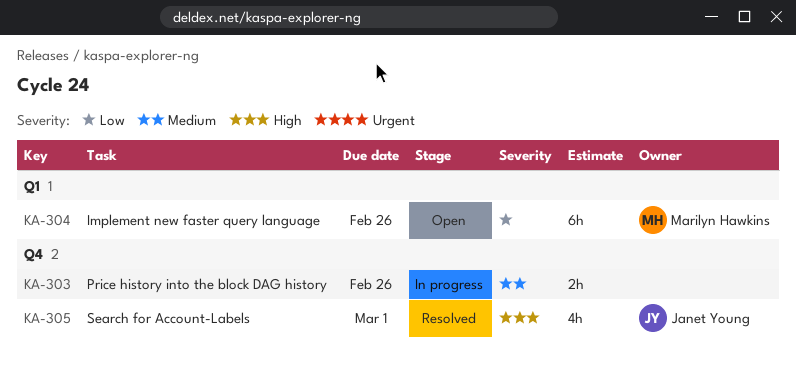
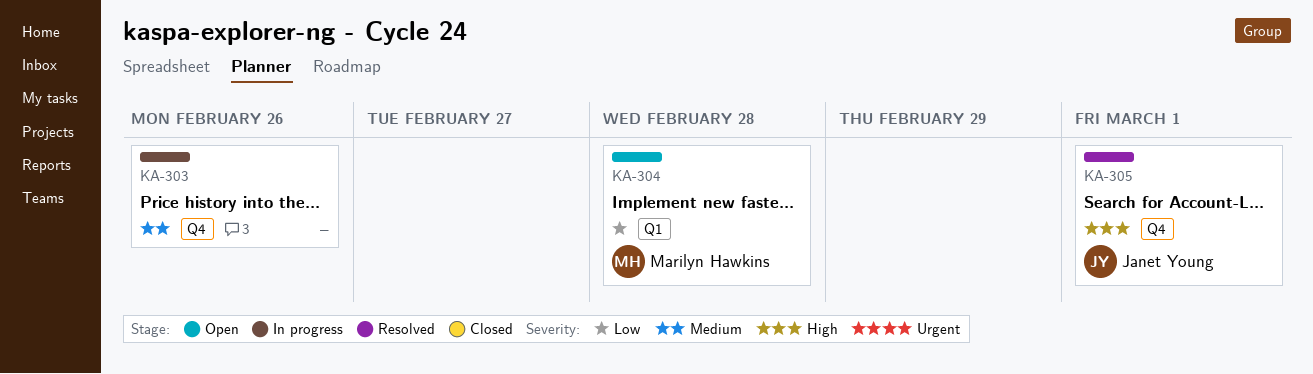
KA-304, due: Feb 26 -> Feb 28

